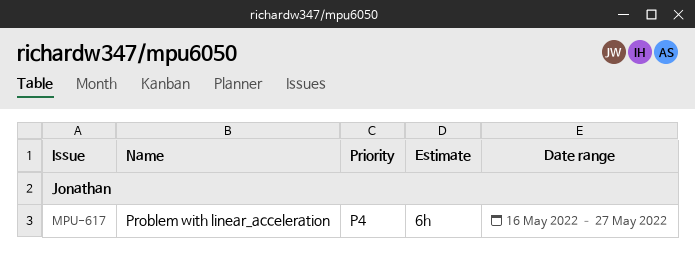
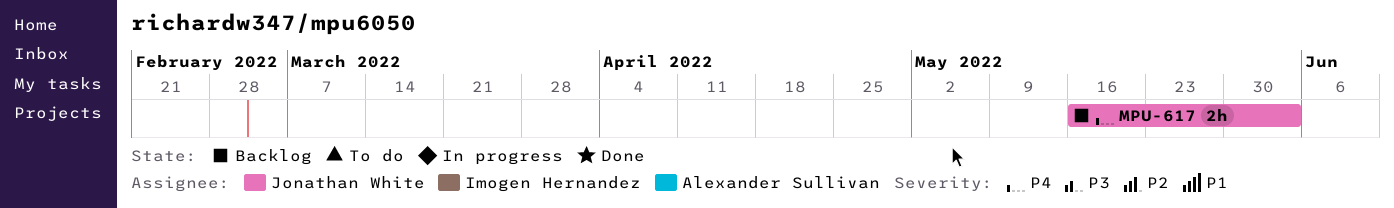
MPU-617, estimate: 6h -> 2h
MPU-617, due: May 27 -> Jun 3

